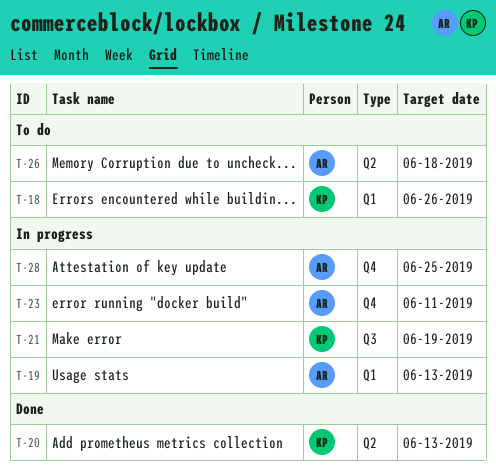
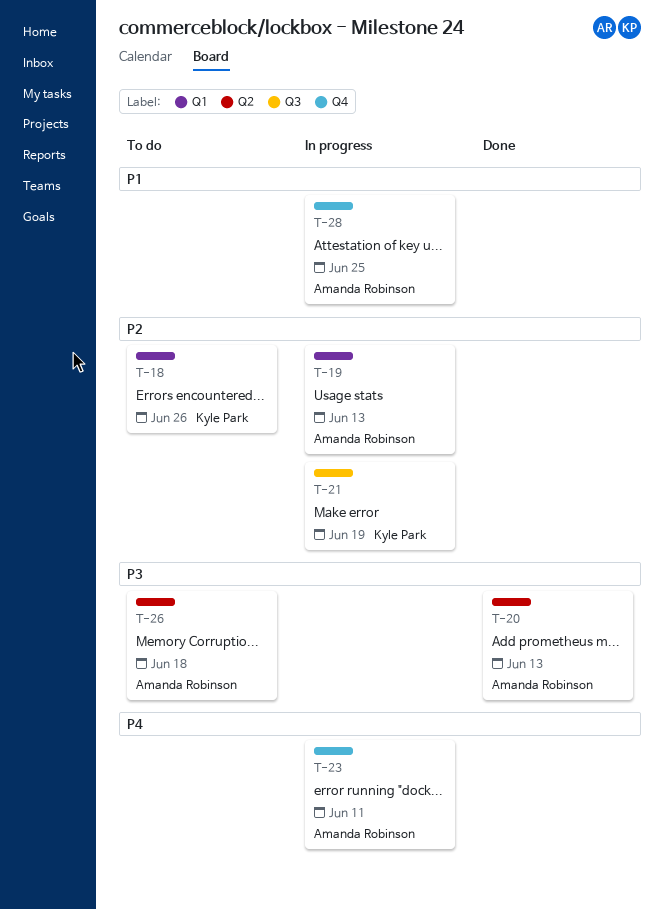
T-20, owner: Kyle Park -> Amanda Robinson

